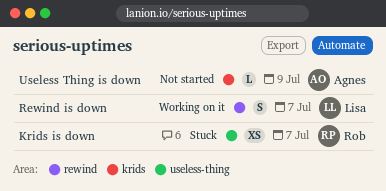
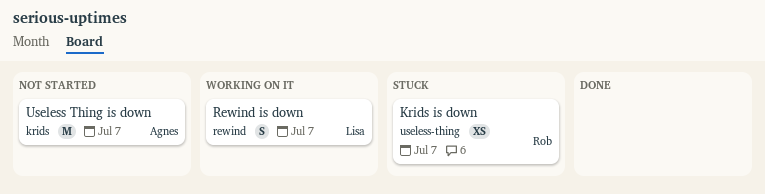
Useless Thing is down, estimate: L -> M
Useless Thing is down, due: Jul 9 -> Jul 7

